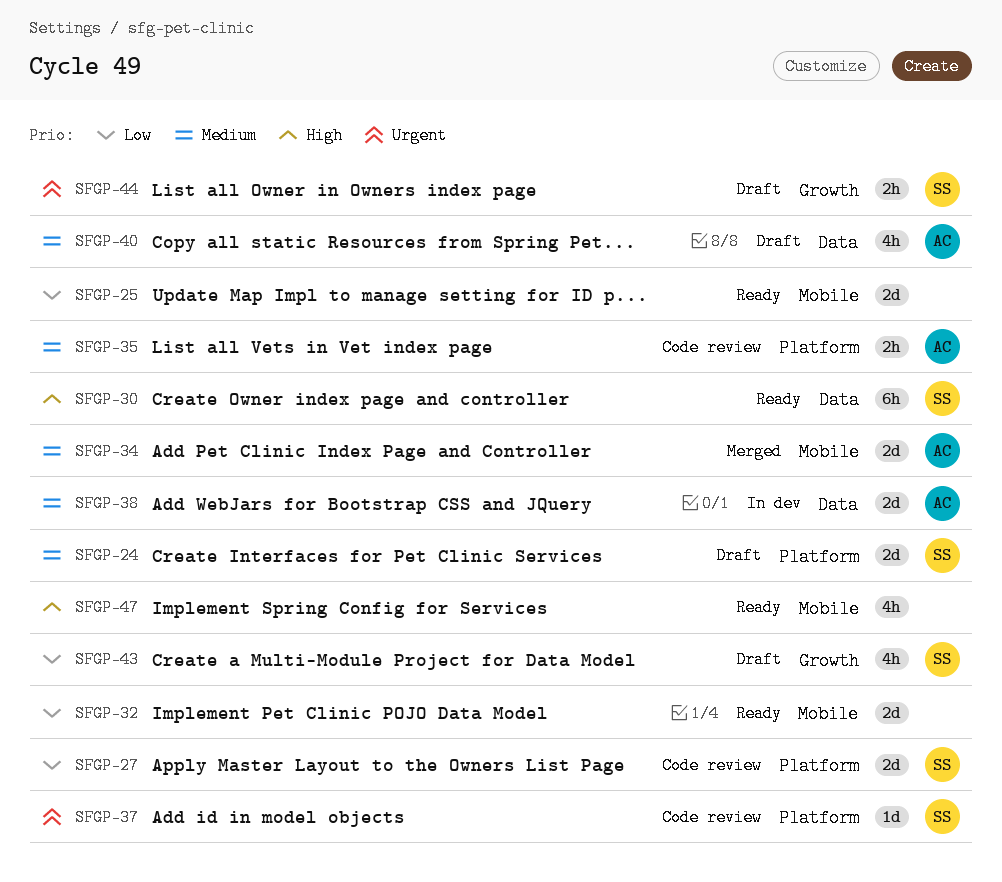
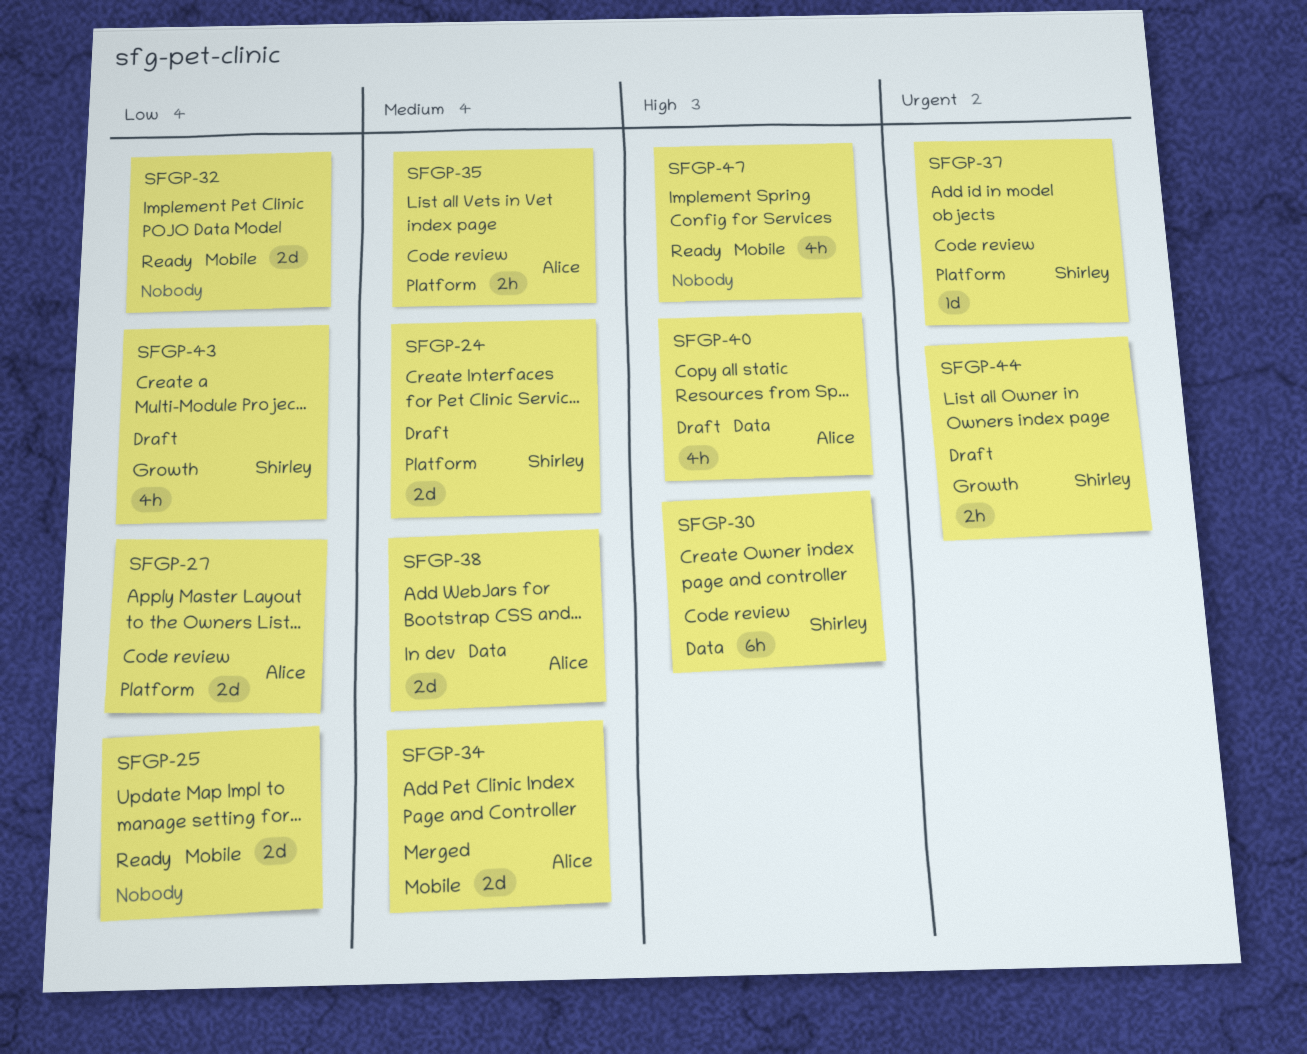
SFGP-27, owner: Shirley -> Alice
SFGP-30, status: Ready -> Code review
SFGP-40, priority: Medium -> High

